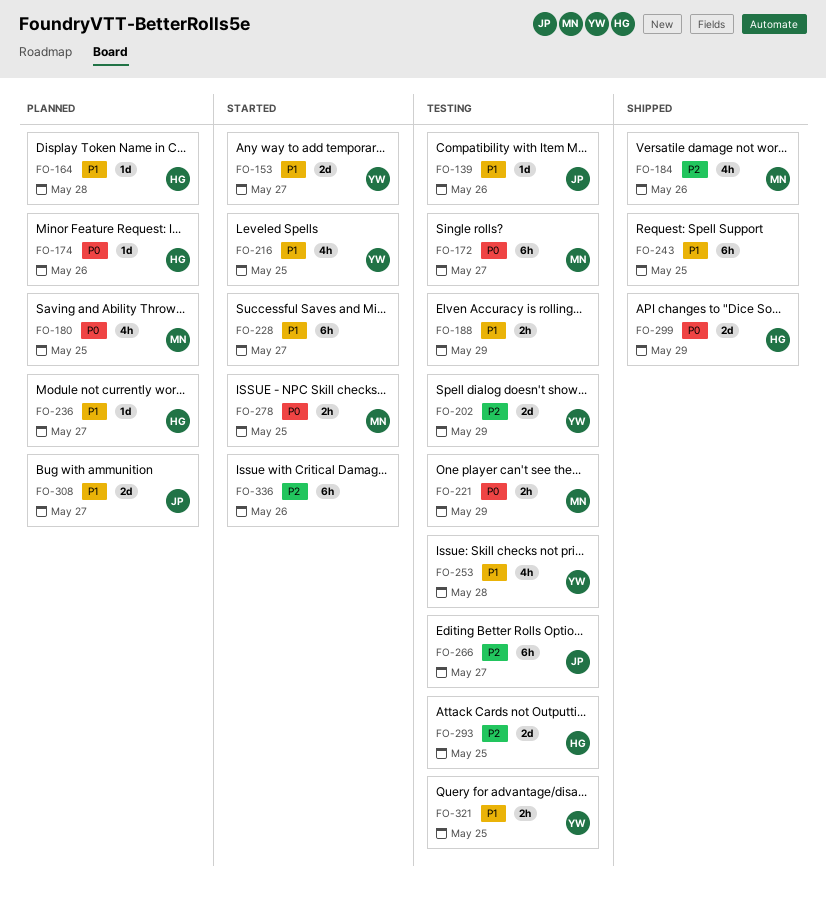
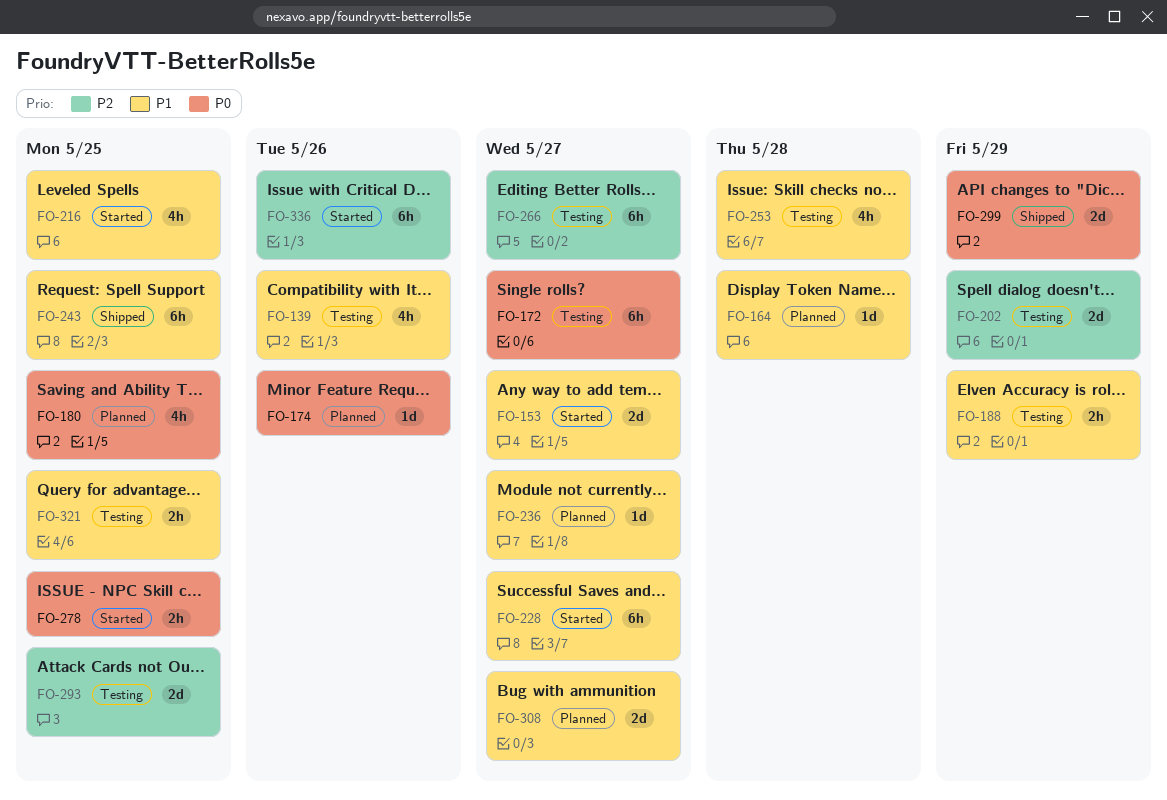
FO-139, estimate: 1d -> 4h
FO-184: present -> none
FO-221: present -> none

